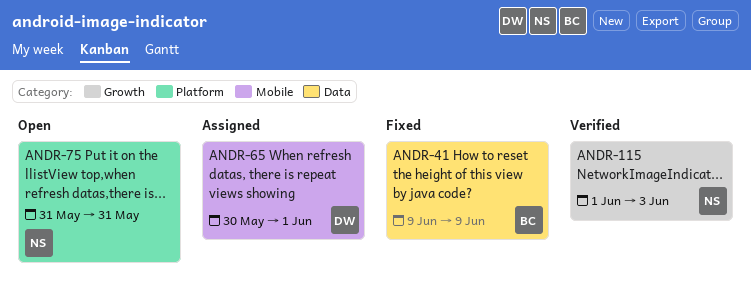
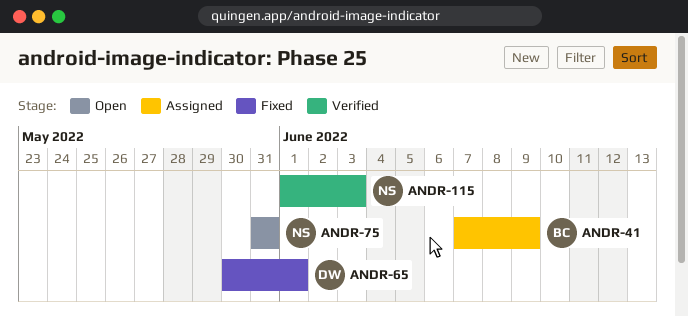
ANDR-41, status: Fixed -> Assigned
ANDR-41, start: Jun 9 -> Jun 7
ANDR-65, status: Assigned -> Fixed

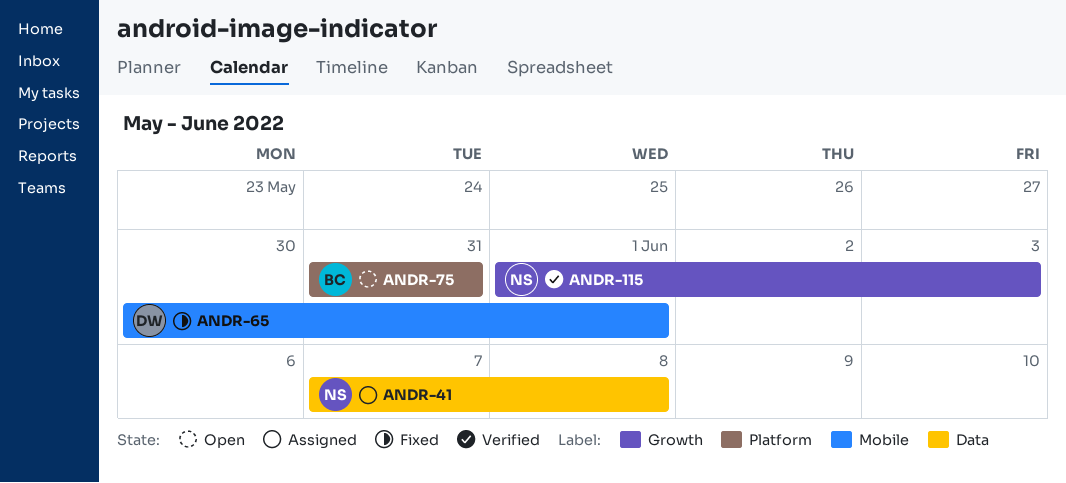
ANDR-41, owner: BC -> NS
ANDR-41, due: Jun 9 -> Jun 8
ANDR-75, owner: NS -> BC

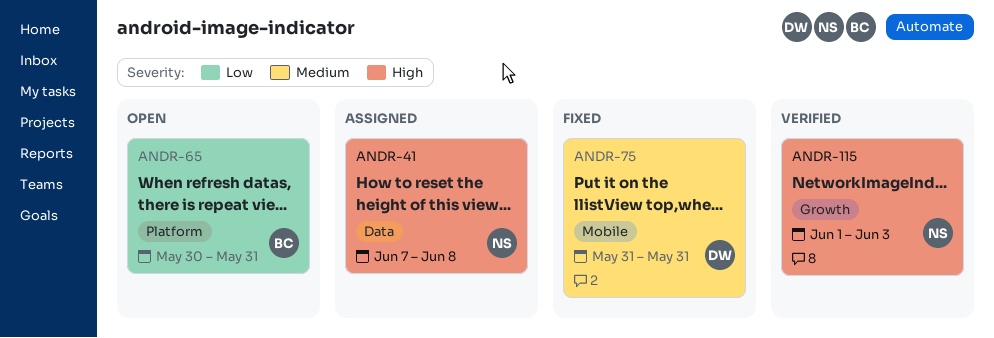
ANDR-65, status: Fixed -> Open
ANDR-65, owner: DW -> BC
ANDR-65, label: Mobile -> Platform
ANDR-65, due: Jun 1 -> May 31
ANDR-75, status: Open -> Fixed
ANDR-75, owner: BC -> DW
ANDR-75, label: Platform -> Mobile

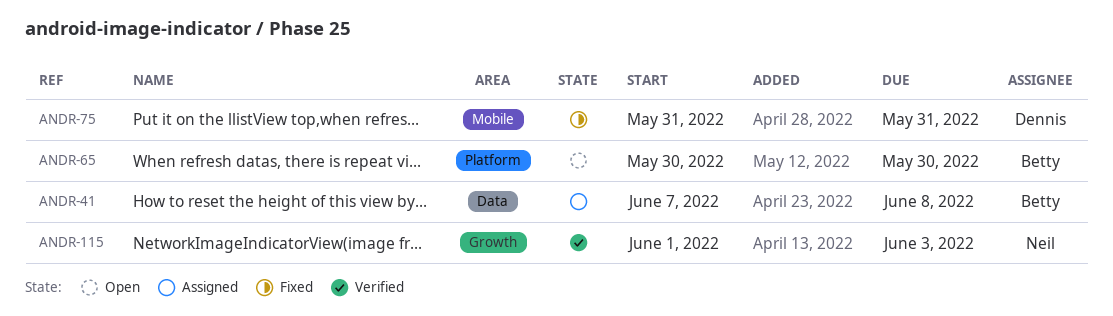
ANDR-41, owner: Neil -> Betty
ANDR-65, due: May 31 -> May 30

